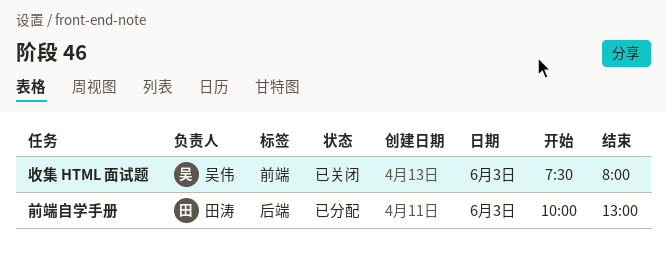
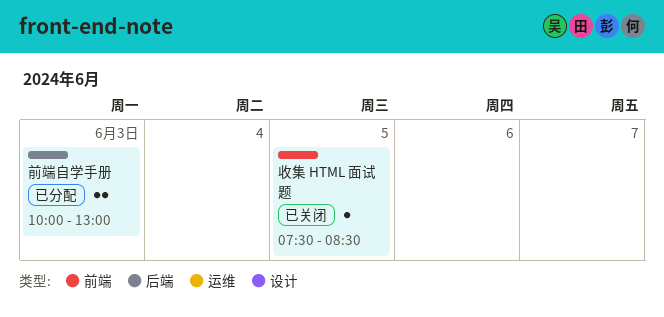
收集 HTML 面试题, day: Jun 3 -> Jun 5
收集 HTML 面试题, ends: 08:00 -> 08:30

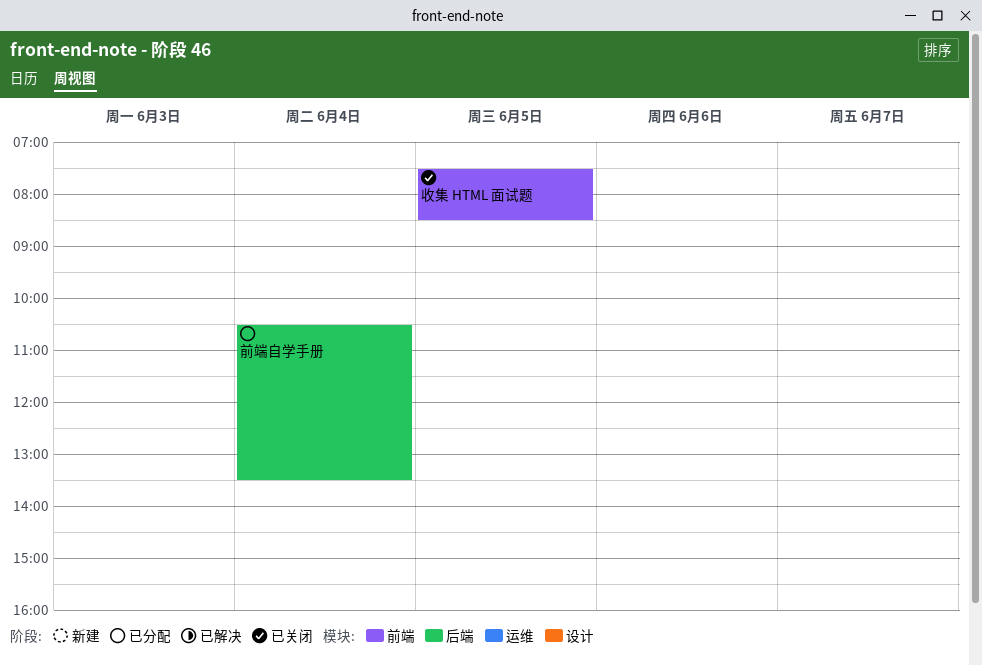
前端自学手册, day: Jun 3 -> Jun 4
前端自学手册, begins: 10:00 -> 10:30
前端自学手册, ends: 13:00 -> 13:30

